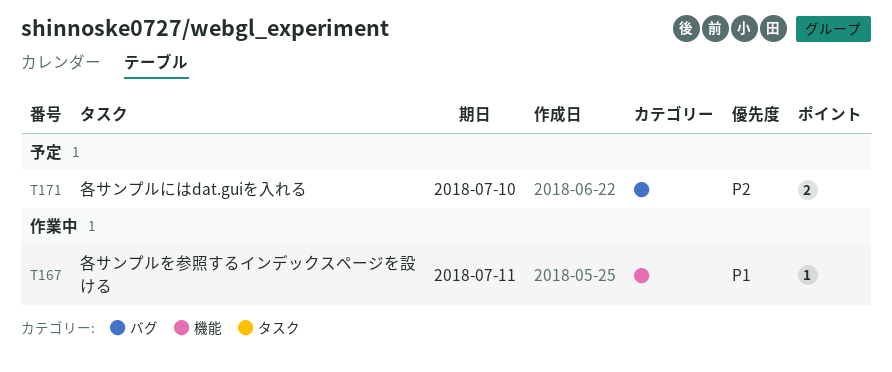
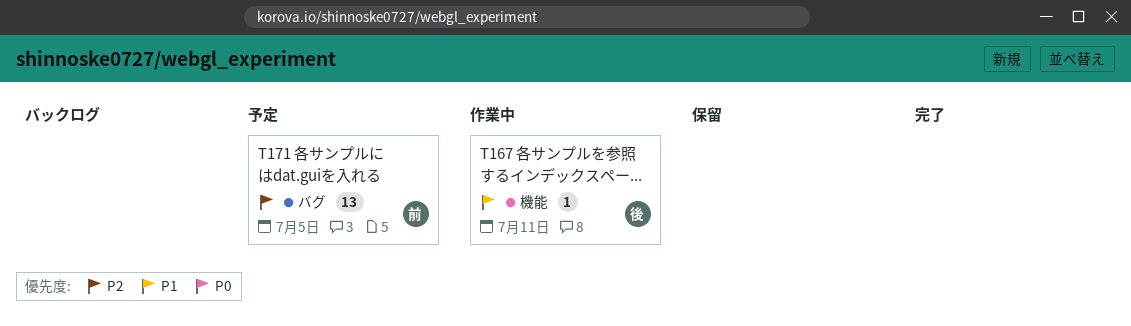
T171, estimate: 2 -> 13
T171, due: Jul 10 -> Jul 5

